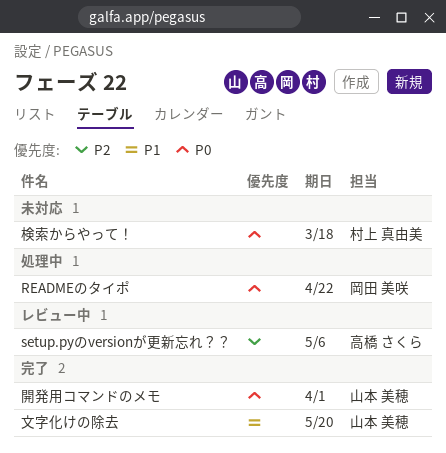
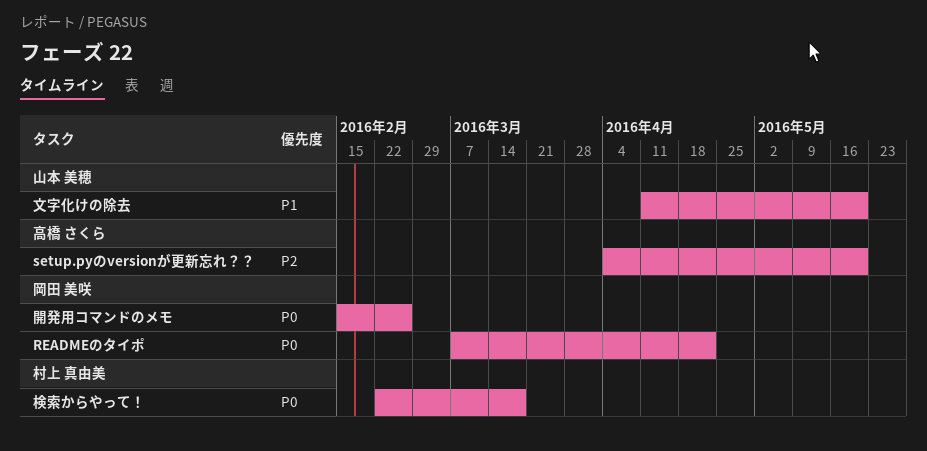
setup.pyのversionが更新忘れ？？, due: May 6 -> May 20
開発用コマンドのメモ, owner: 山本 美穂 -> 岡田 美咲
開発用コマンドのメモ, due: Apr 1 -> Feb 26

